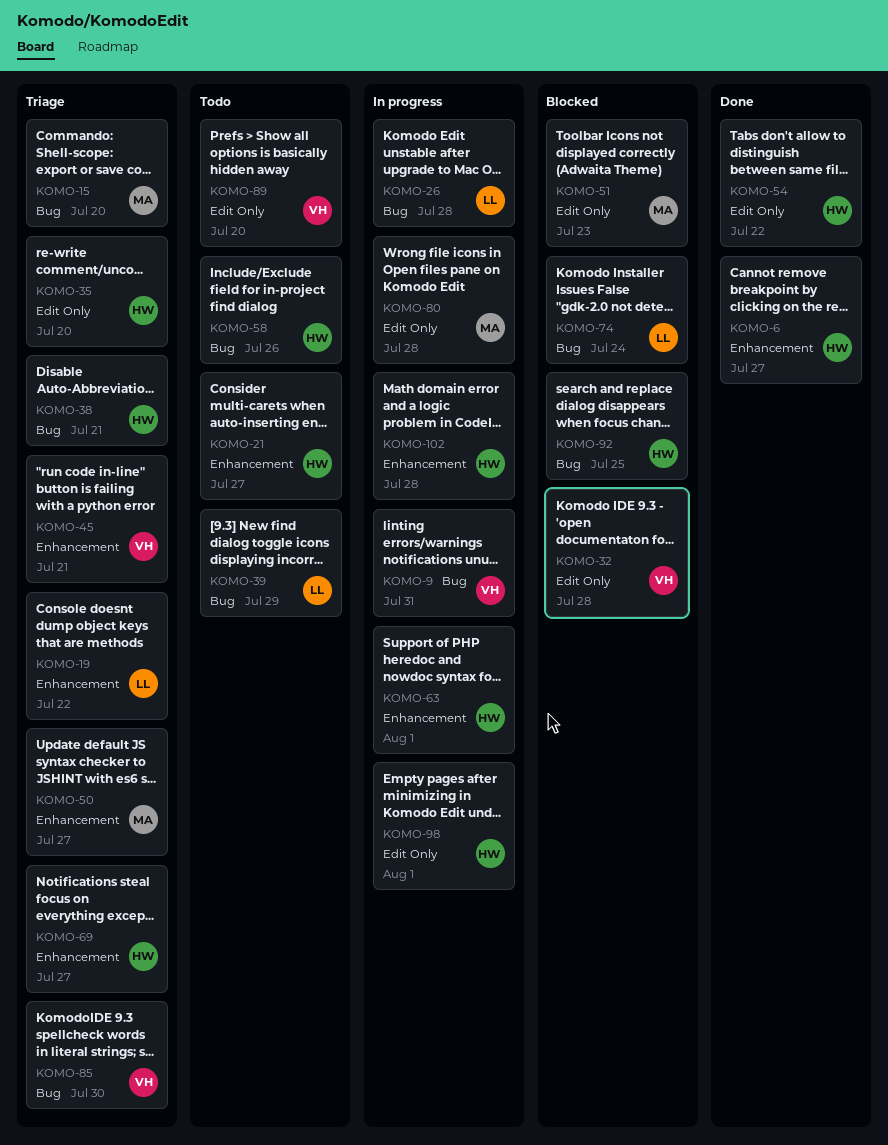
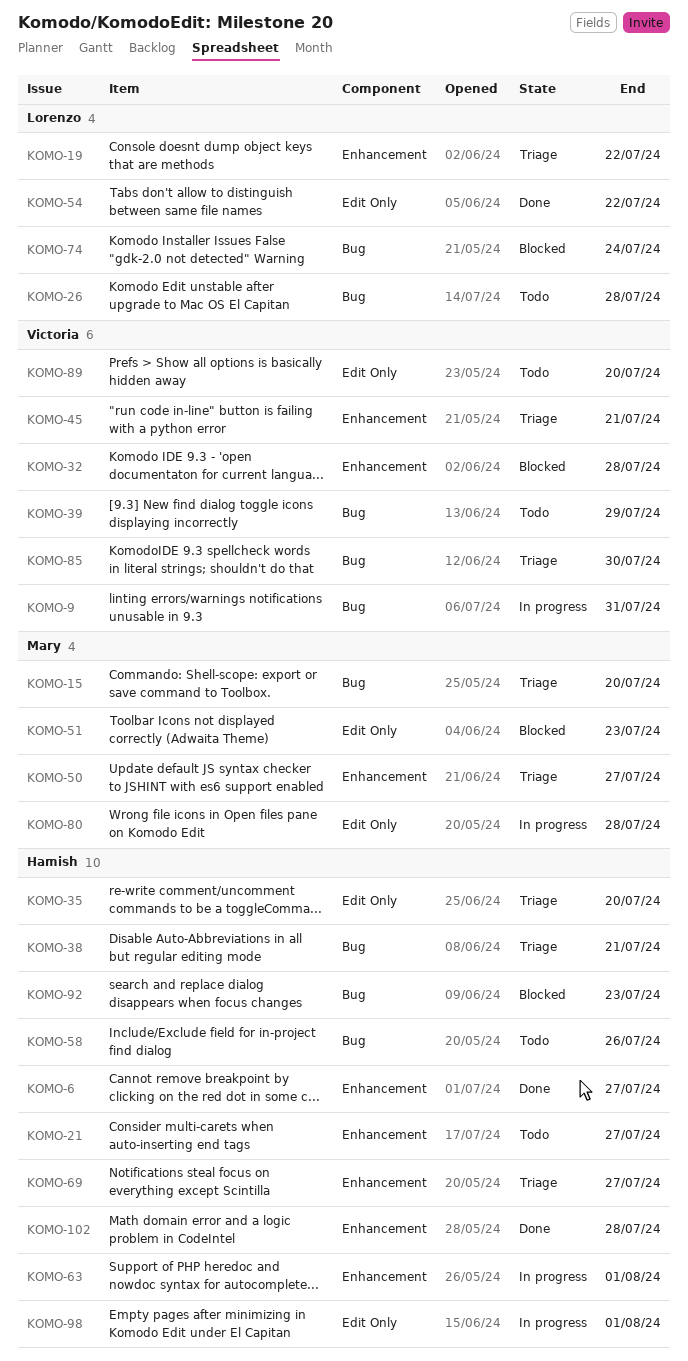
KOMO-26, status: In progress -> Todo
KOMO-32, label: Edit Only -> Enhancement
KOMO-39, owner: Lorenzo -> Victoria
KOMO-54, owner: Hamish -> Lorenzo
KOMO-92, due: Jul 25 -> Jul 23
KOMO-102, status: In progress -> Done

